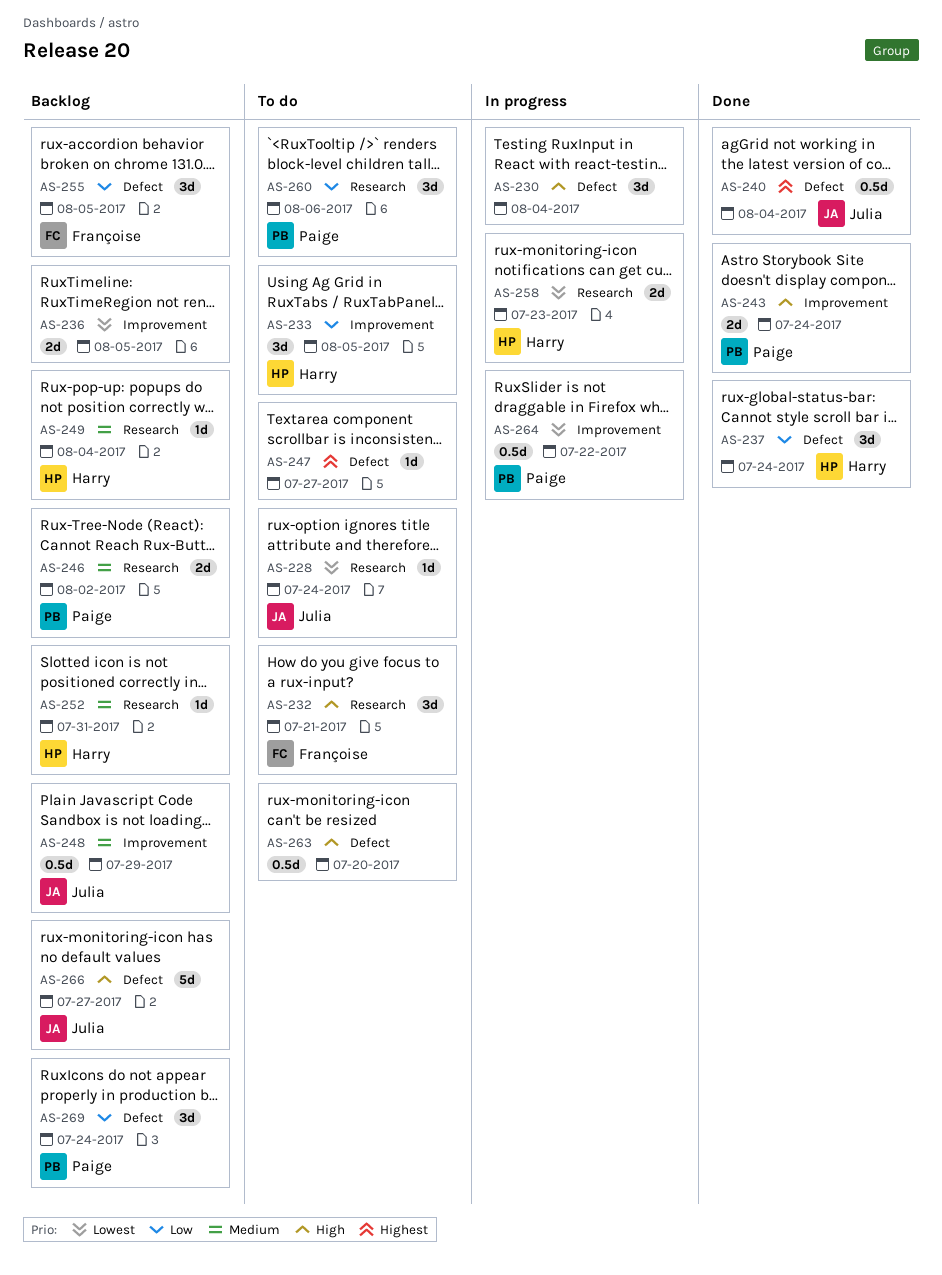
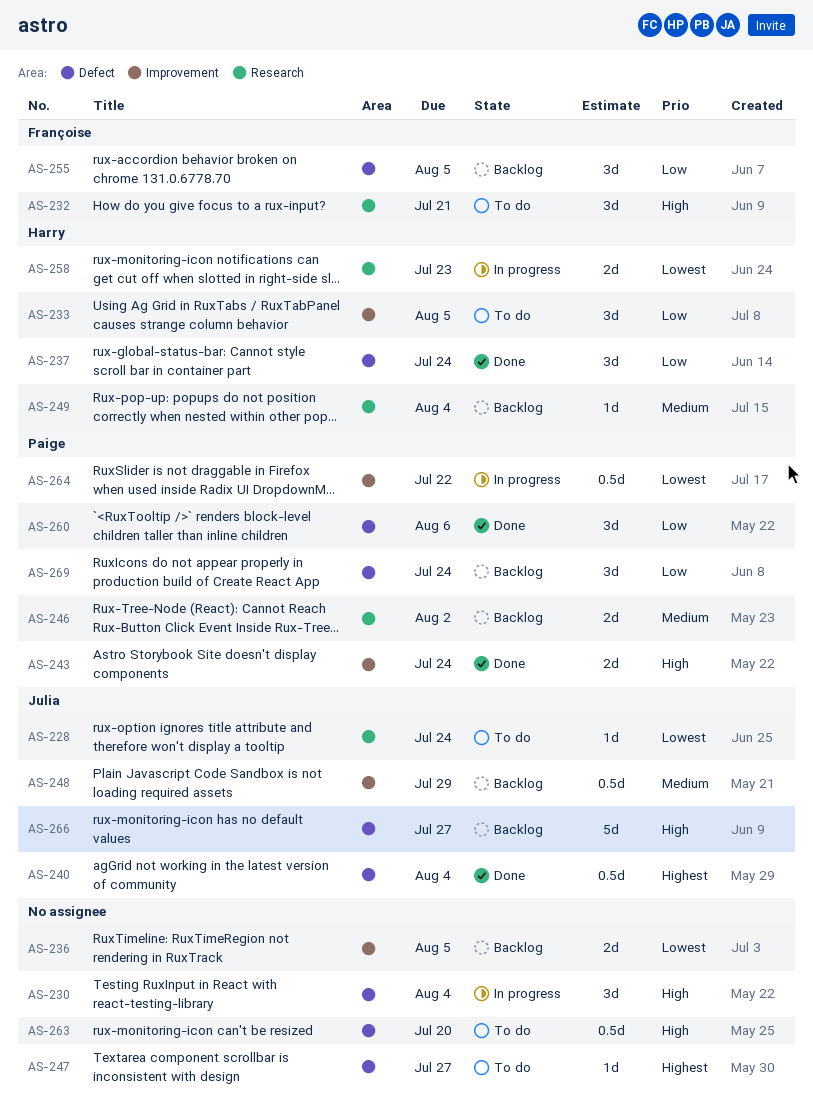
AS-252: present -> none
AS-260, status: To do -> Done
AS-260, label: Research -> Defect

